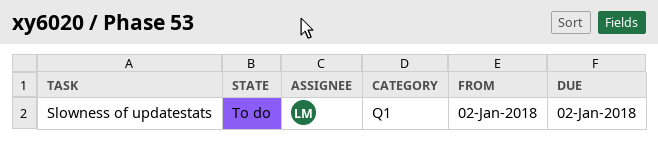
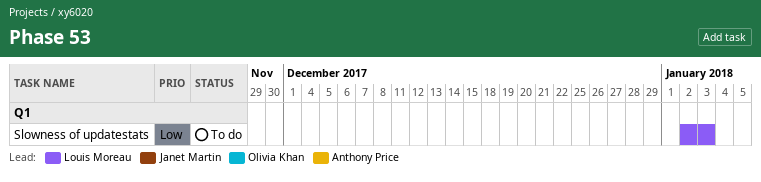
Slowness of updatestats, due: Jan 2 -> Jan 3

